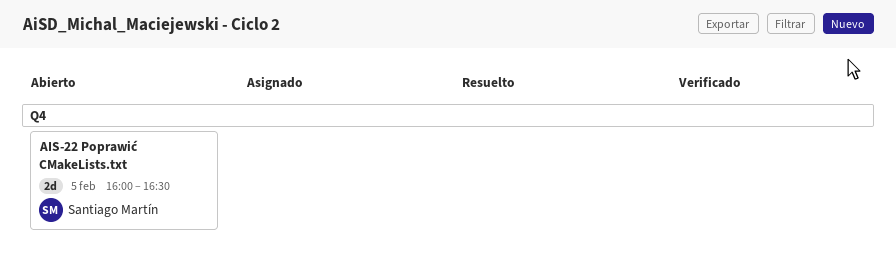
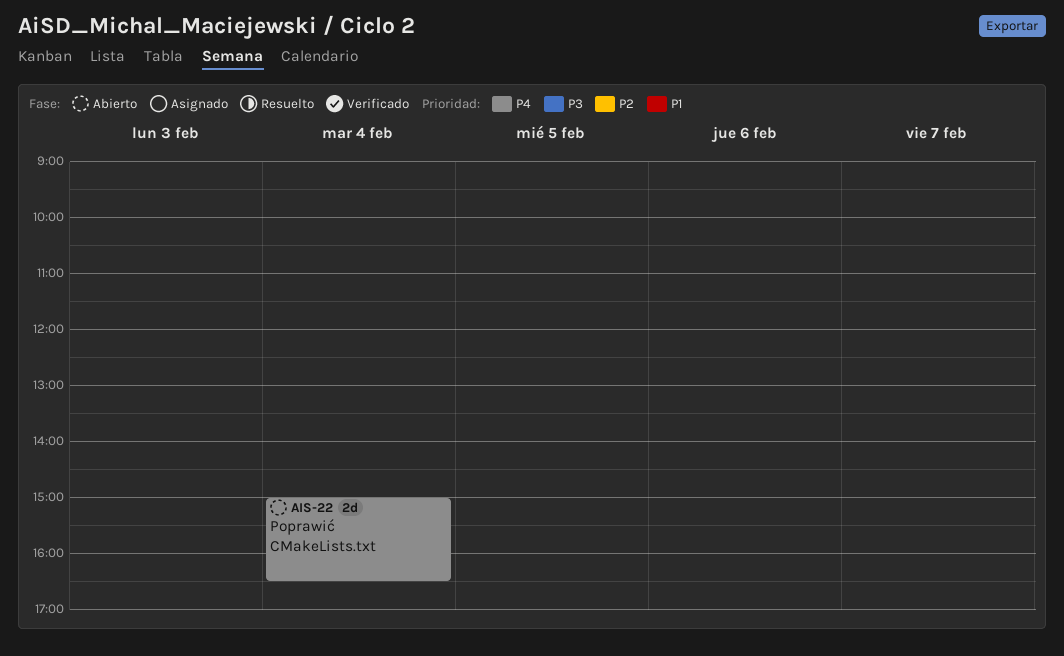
AIS-22, day: Feb 5 -> Feb 4
AIS-22, begins: 16:00 -> 15:00

